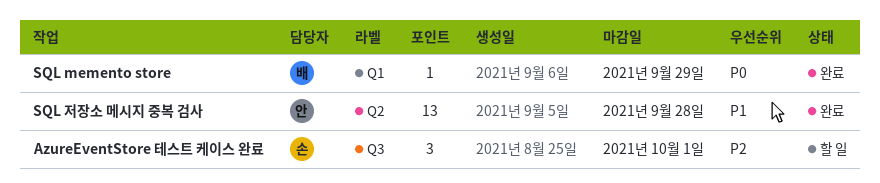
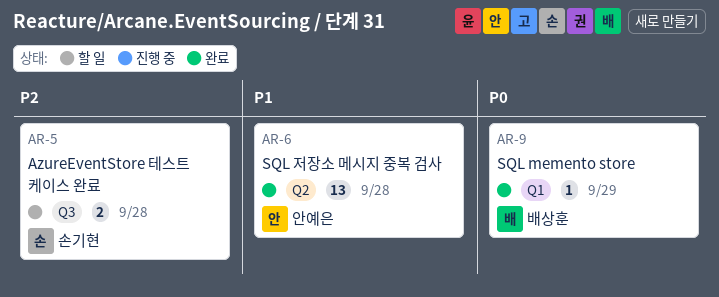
AzureEventStore 테스트 케이스 완료, estimate: 3 -> 2
AzureEventStore 테스트 케이스 완료, due: Oct 1 -> Sep 28

